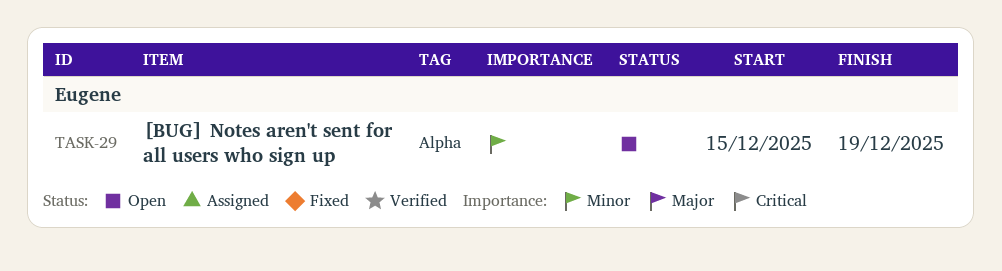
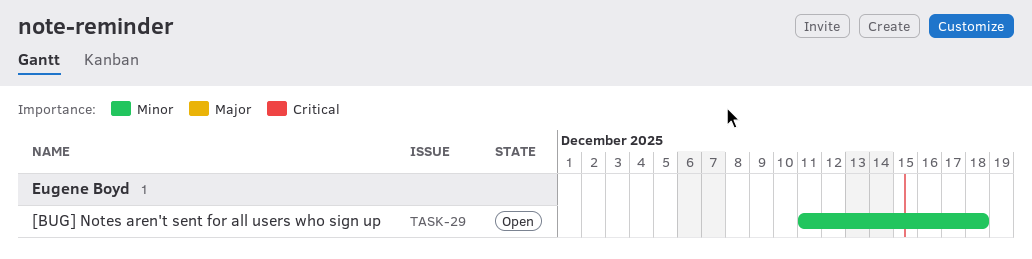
TASK-29, start: Dec 15 -> Dec 11
TASK-29, due: Dec 19 -> Dec 18

